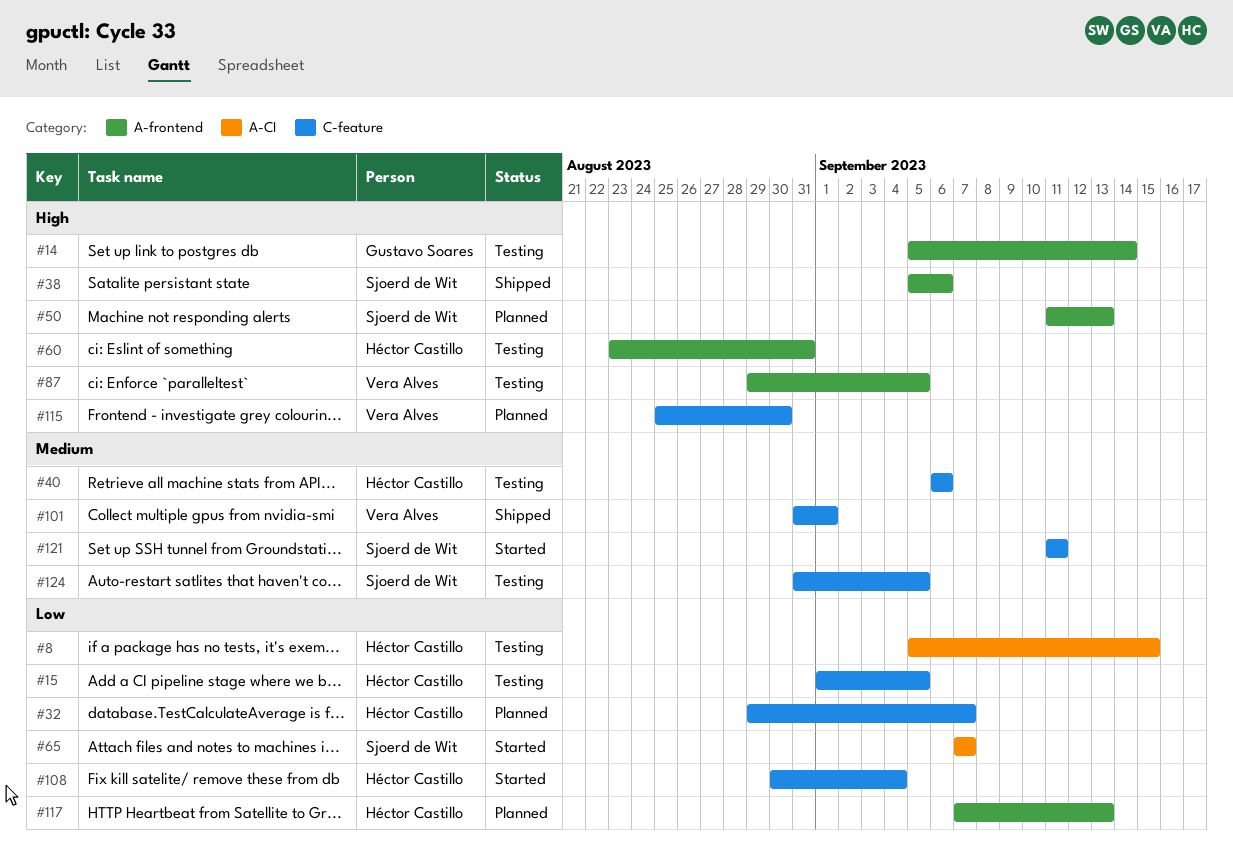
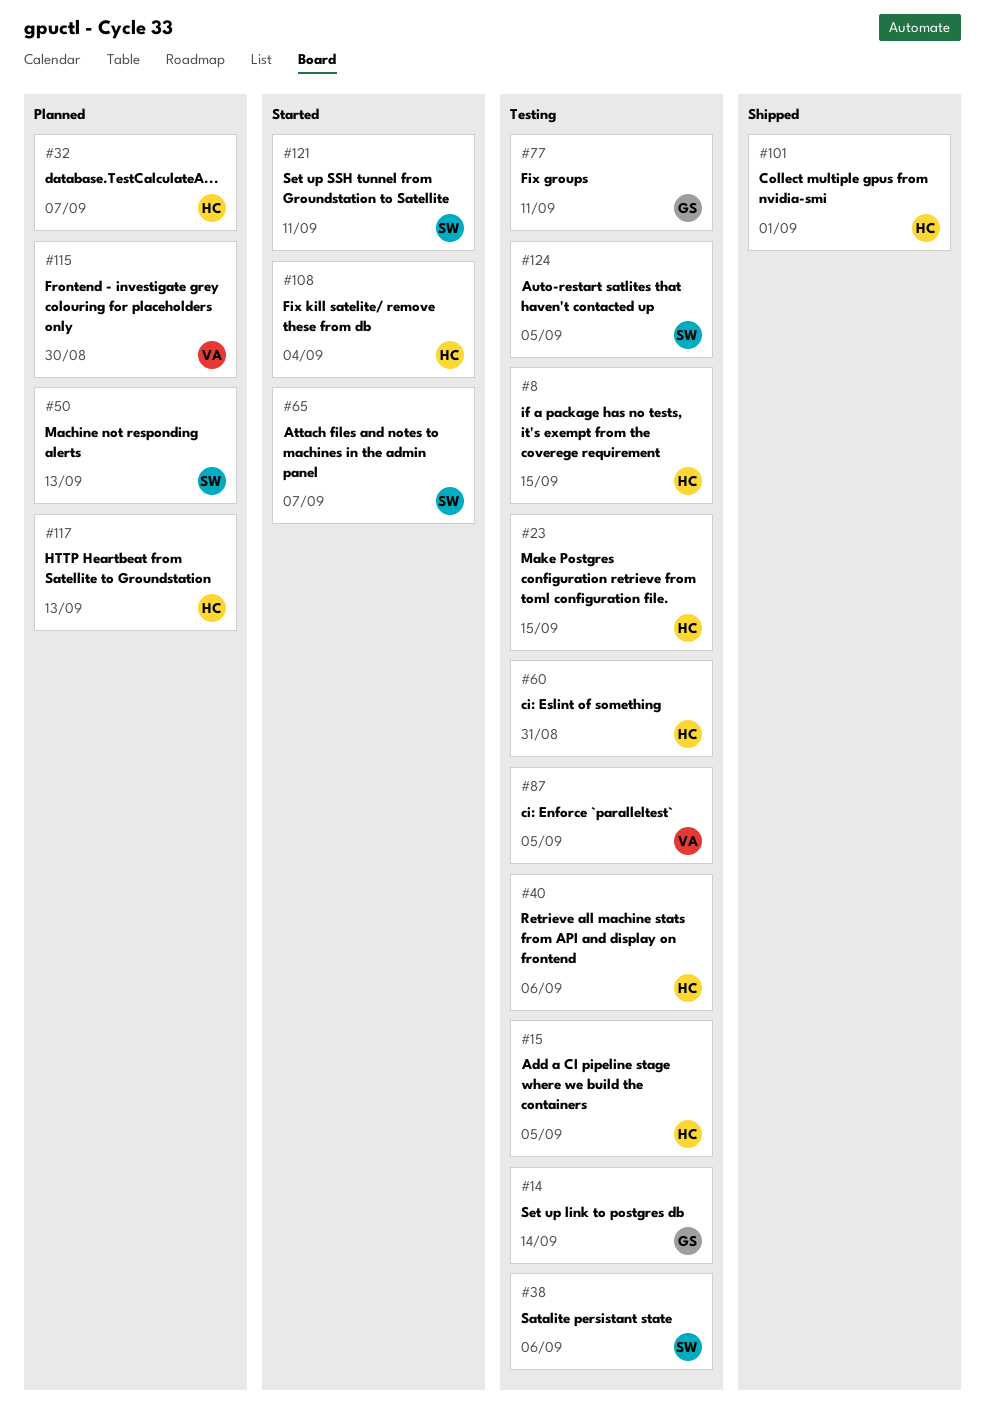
#23: none -> present
#38, status: Shipped -> Testing
#77: none -> present
#101, owner: Vera Alves -> Héctor Castillo

